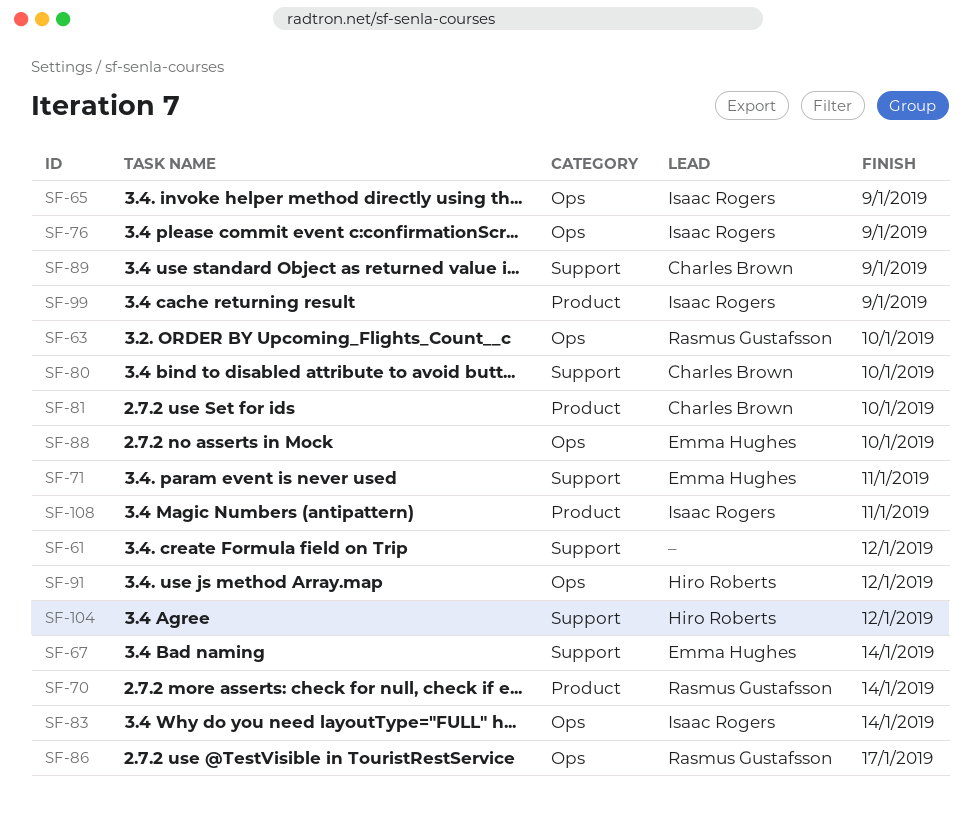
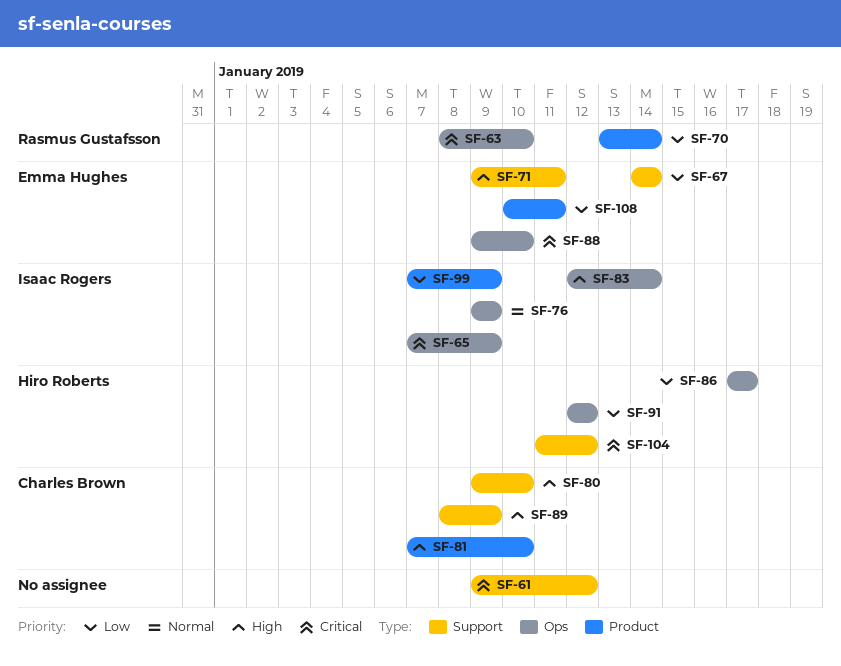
SF-86, owner: Rasmus Gustafsson -> Hiro Roberts
SF-108, owner: Isaac Rogers -> Emma Hughes

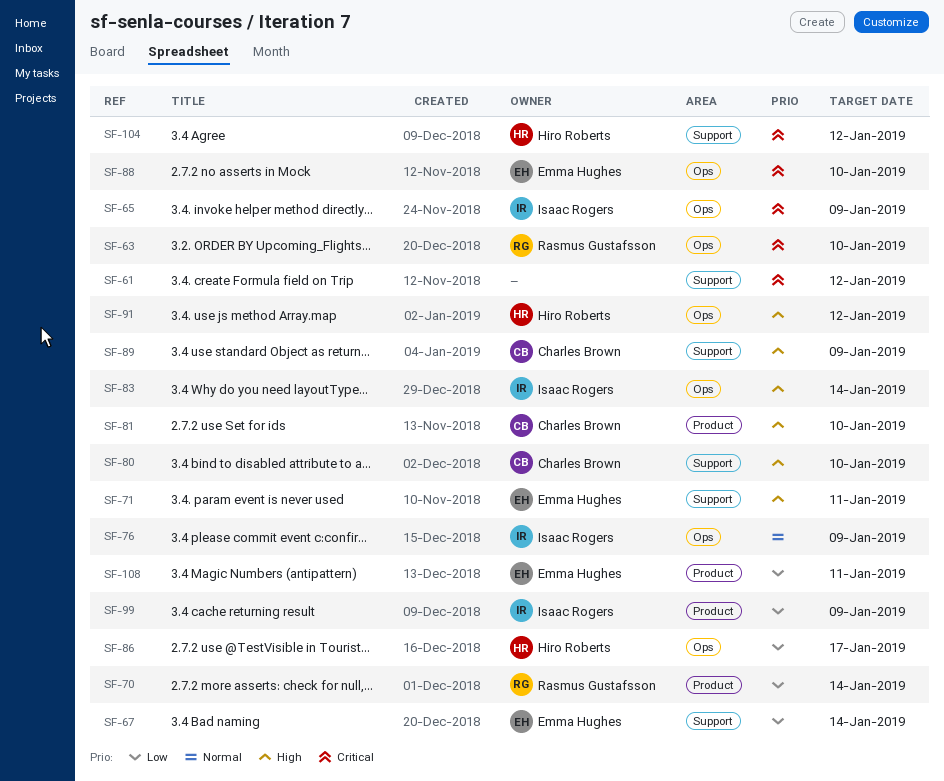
SF-91, priority: Low -> High

